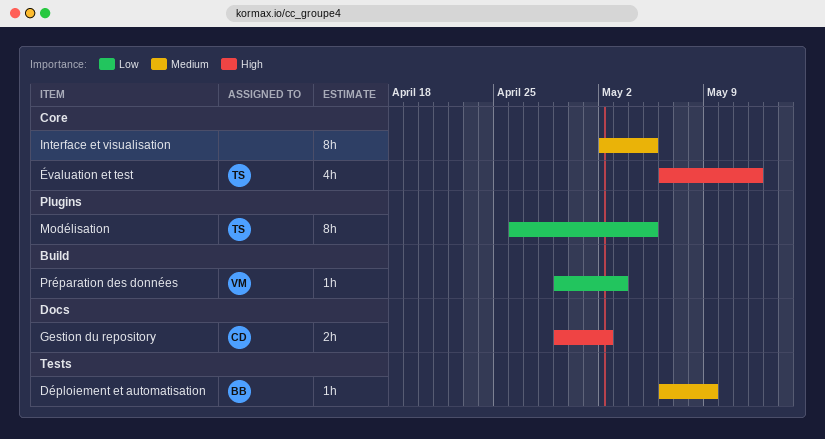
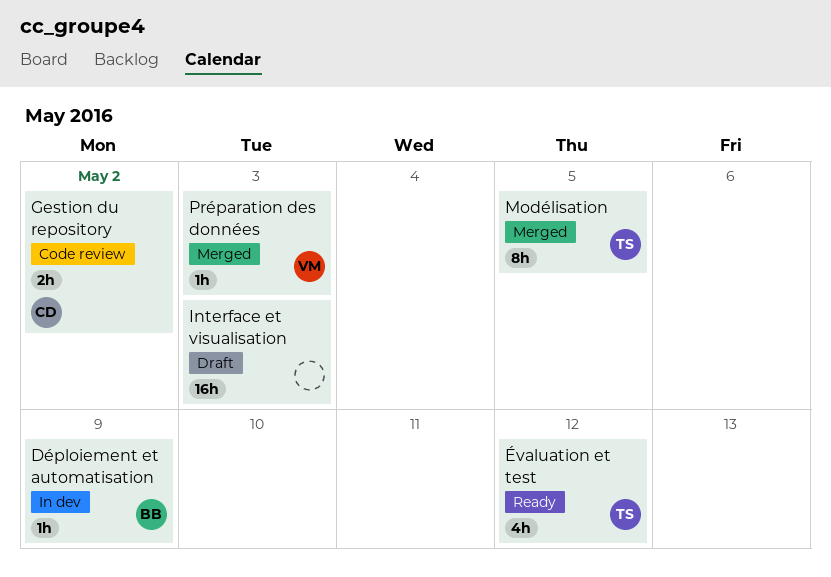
Interface et visualisation, estimate: 8h -> 16h
Interface et visualisation, due: May 5 -> May 3

